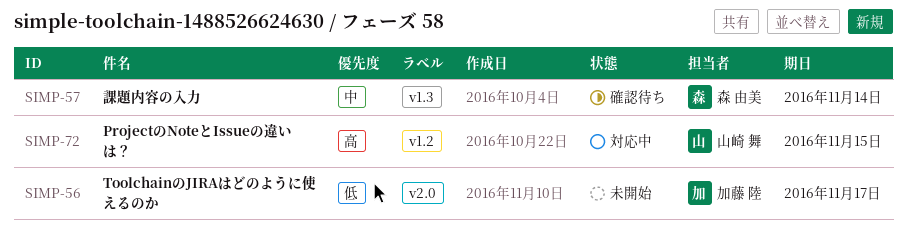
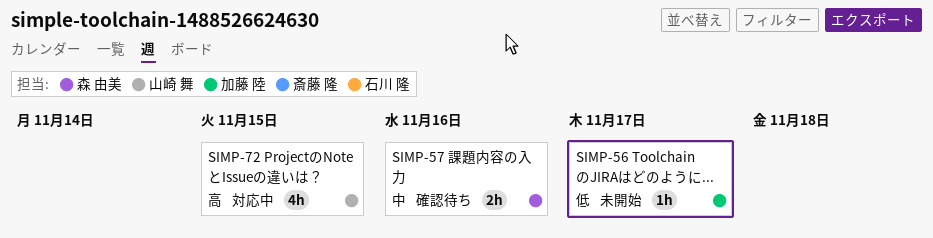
SIMP-57, due: Nov 14 -> Nov 16

